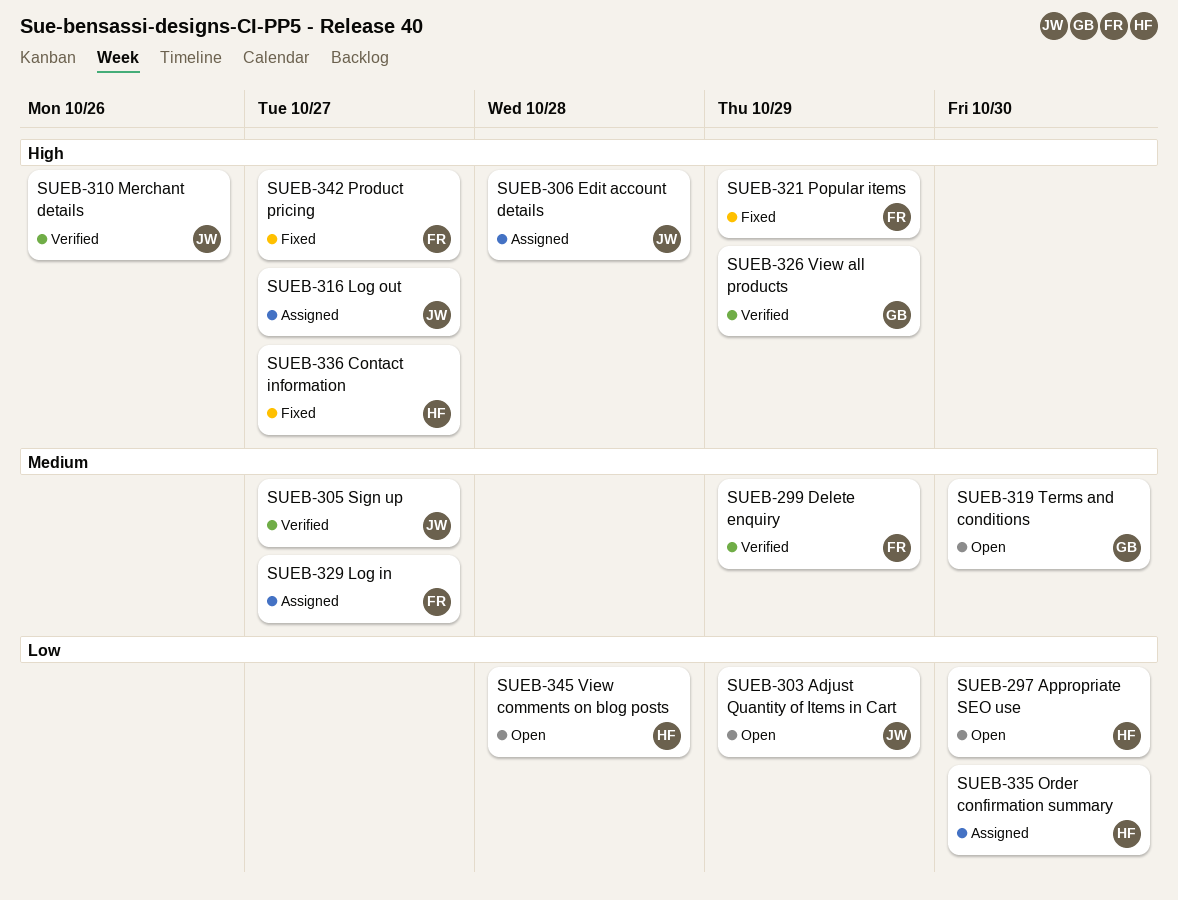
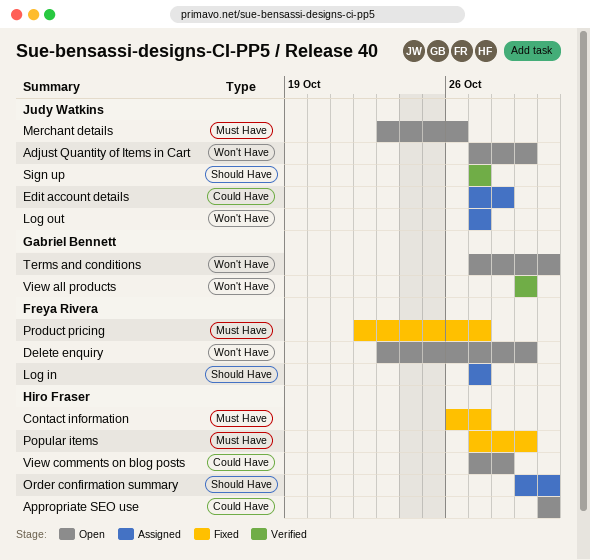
Delete enquiry, status: Verified -> Open
Merchant details, status: Verified -> Open
Popular items, owner: Freya Rivera -> Hiro Fraser

